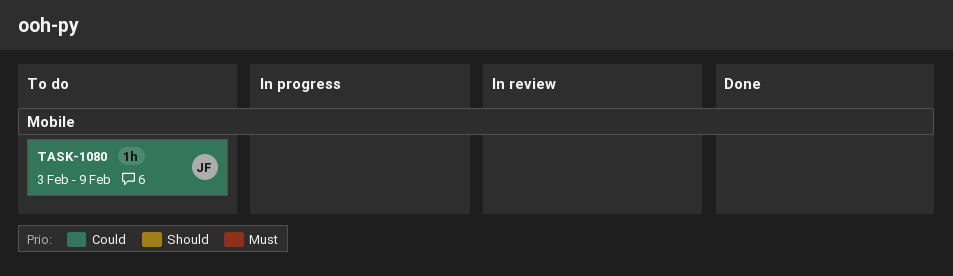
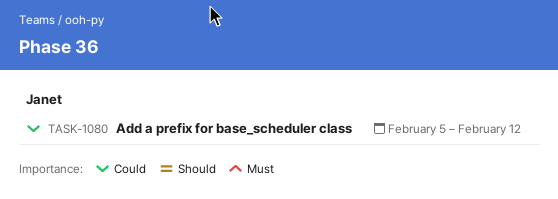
TASK-1080, start: Feb 3 -> Feb 5
TASK-1080, due: Feb 9 -> Feb 12

